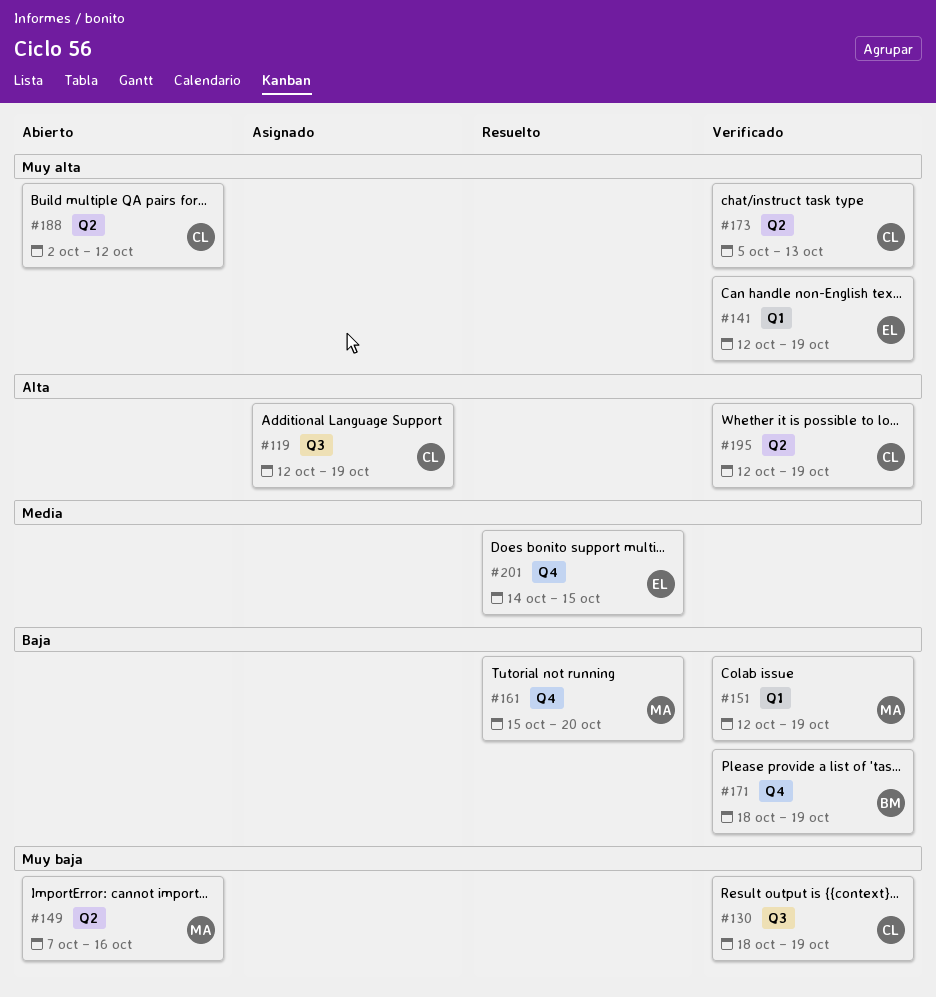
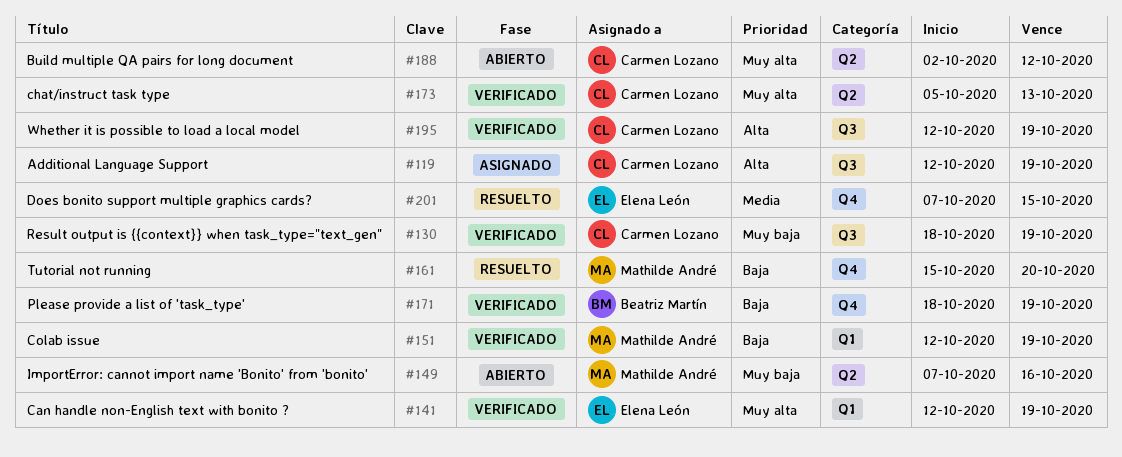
#195, label: Q2 -> Q3
#201, start: Oct 14 -> Oct 7

